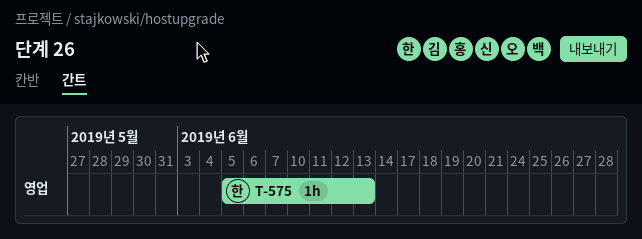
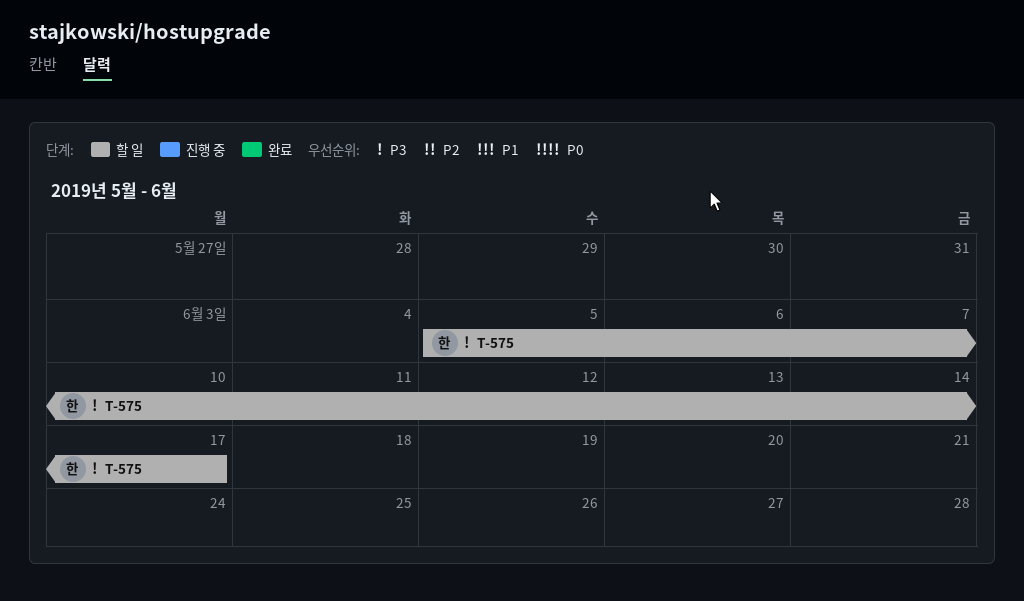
T-575, due: Jun 13 -> Jun 17

